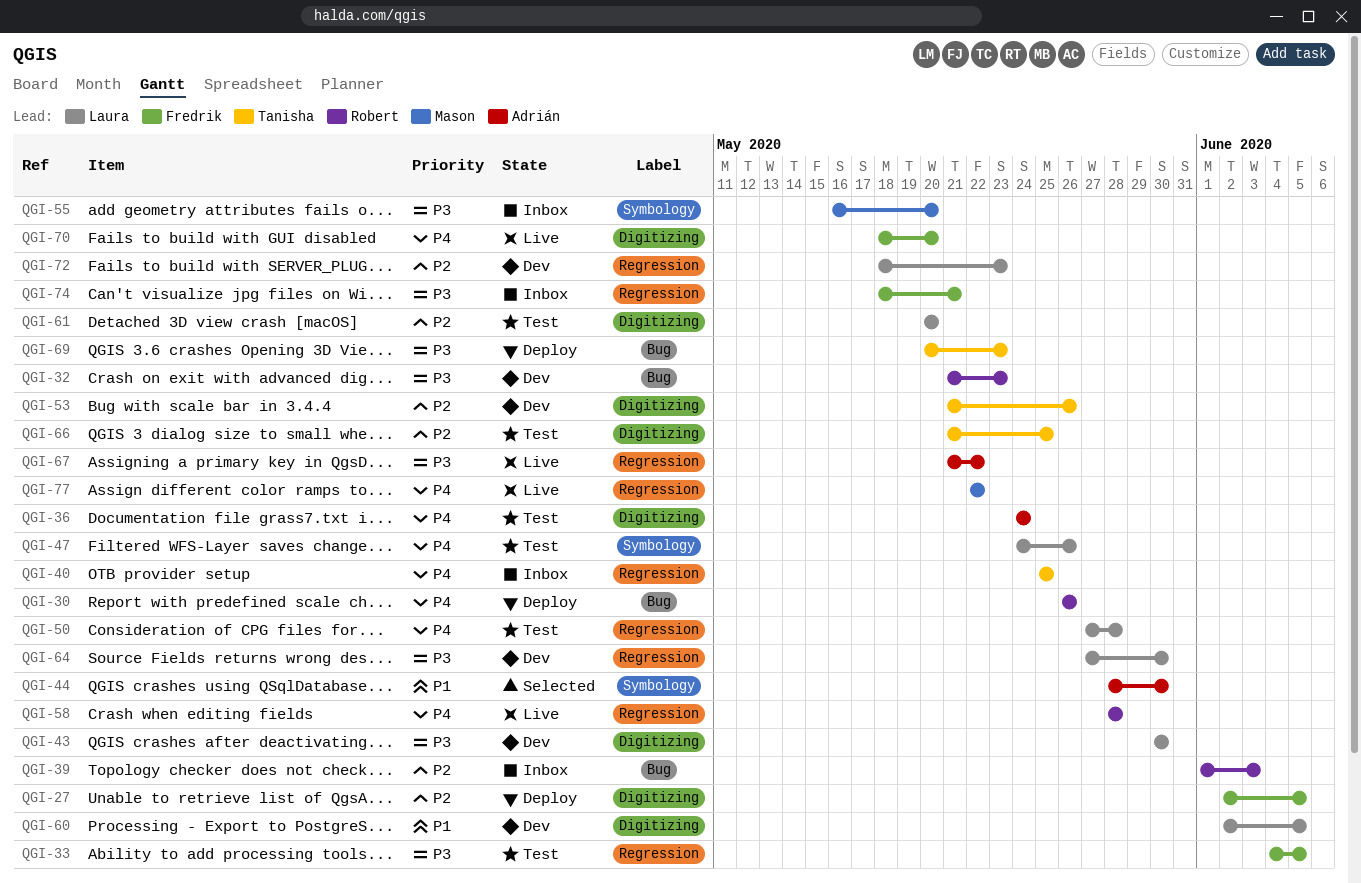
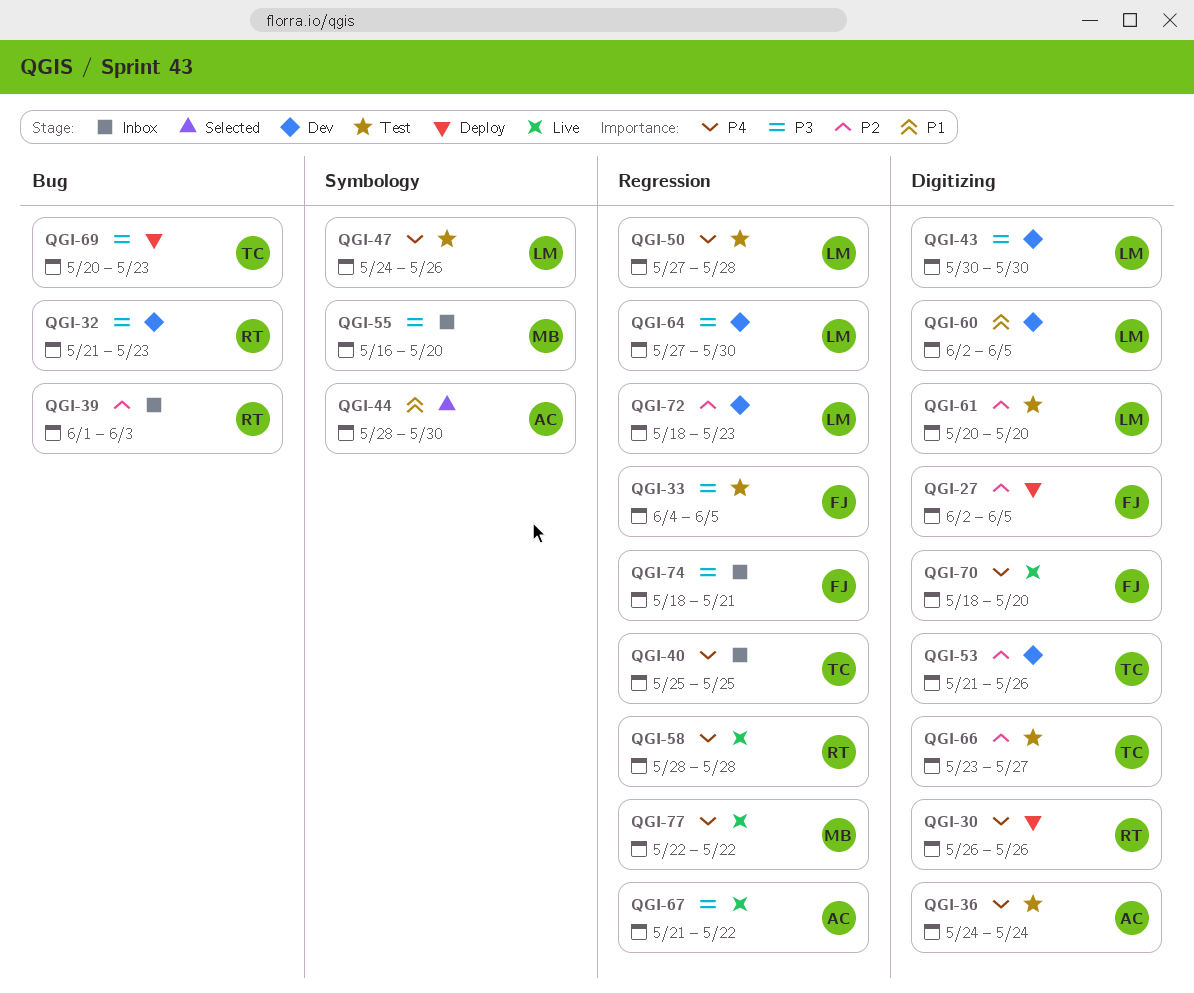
QGI-30, label: Bug -> Digitizing
QGI-66, start: May 21 -> May 23
QGI-66, due: May 25 -> May 27

